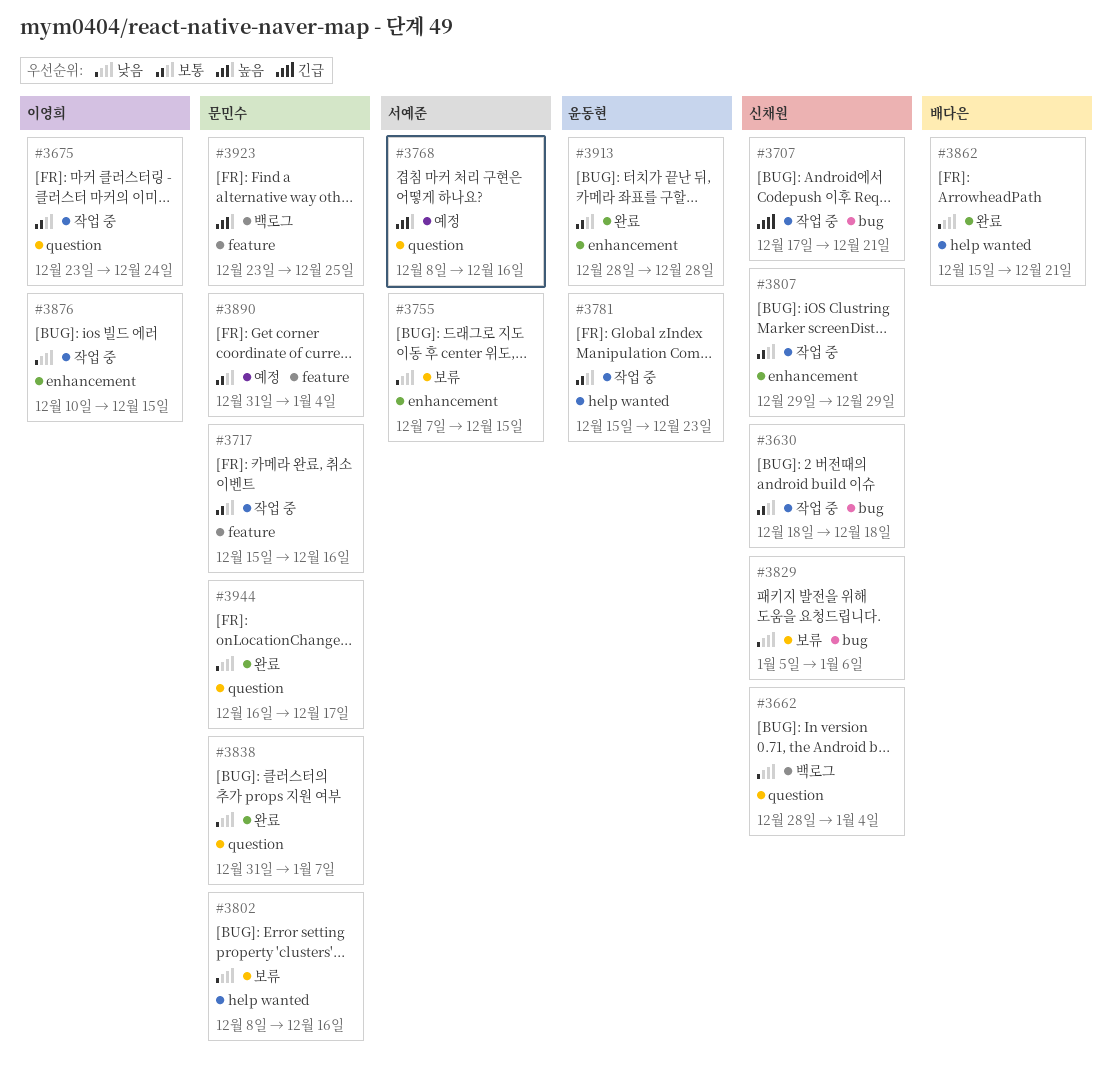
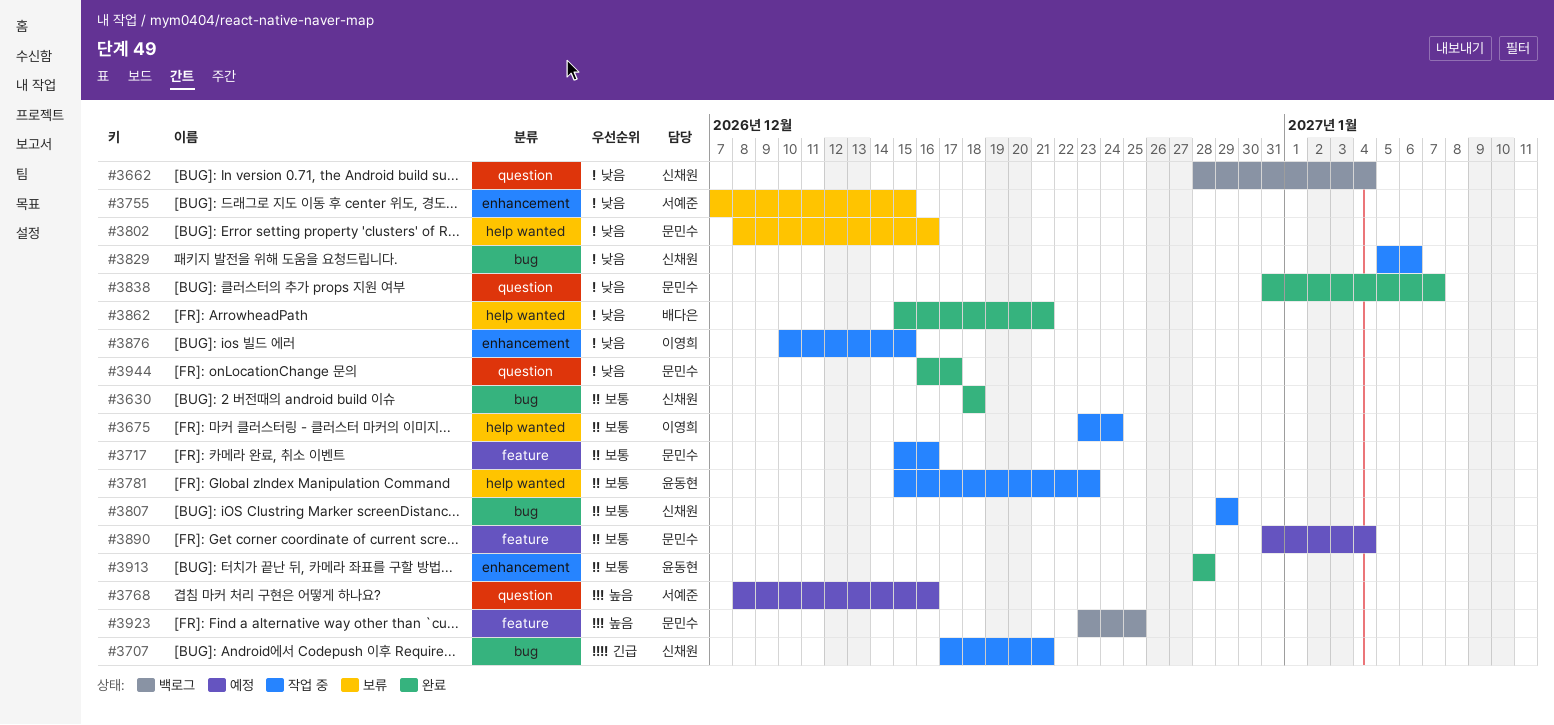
#3630, status: 작업 중 -> 완료
#3675, label: question -> help wanted
#3807, label: enhancement -> bug
#3829, status: 보류 -> 작업 중

